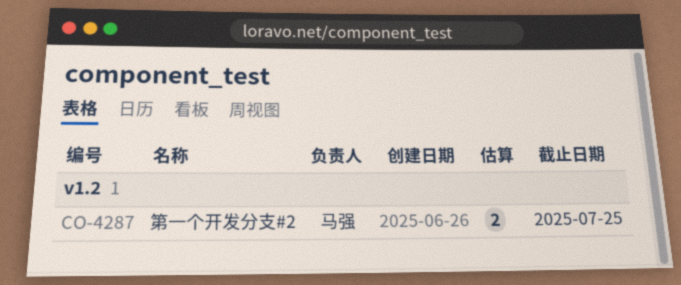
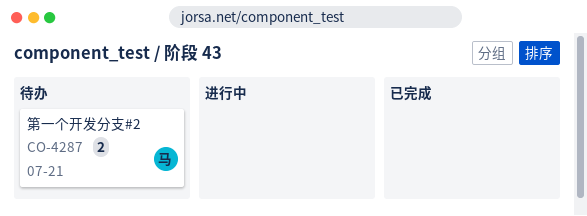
CO-4287, due: Jul 25 -> Jul 21

